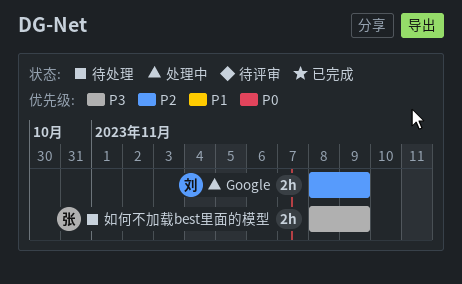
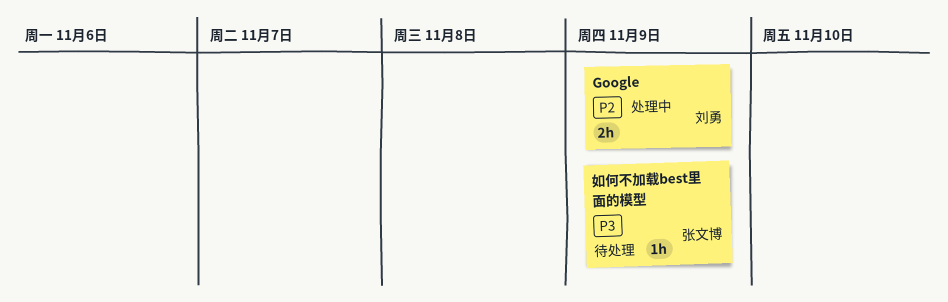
如何不加载best里面的模型, estimate: 2h -> 1h

